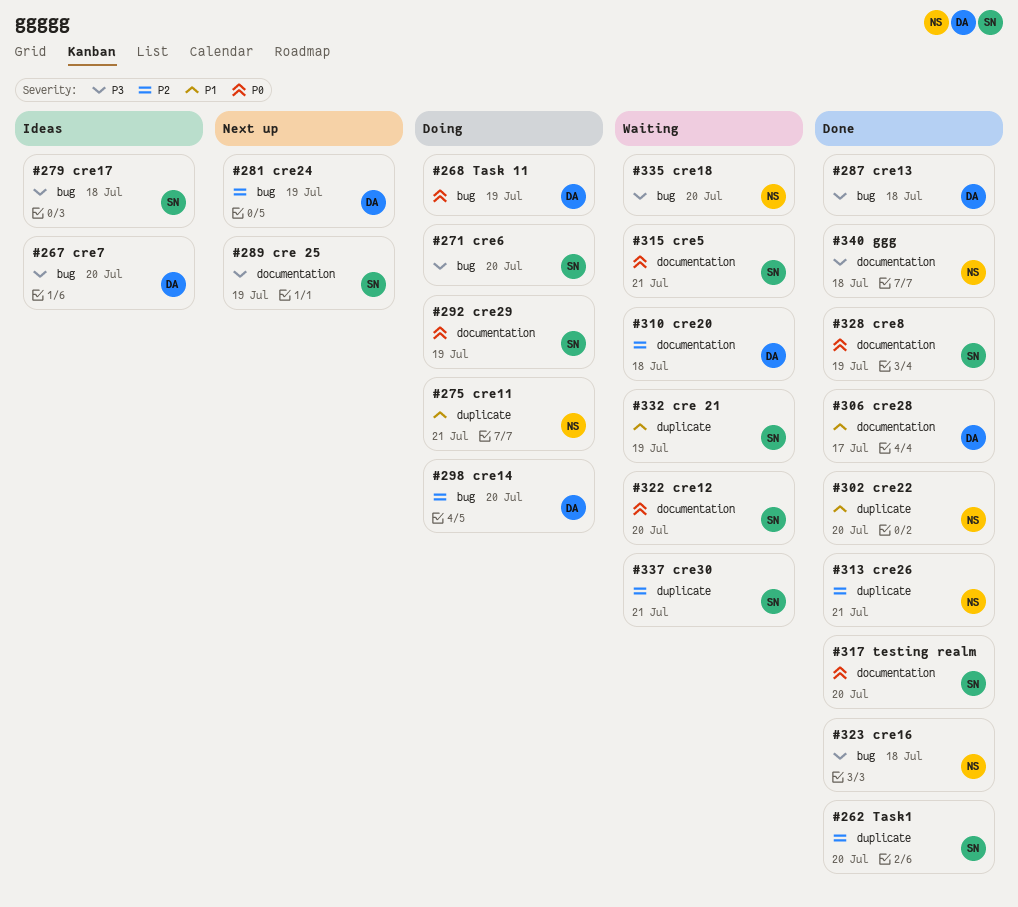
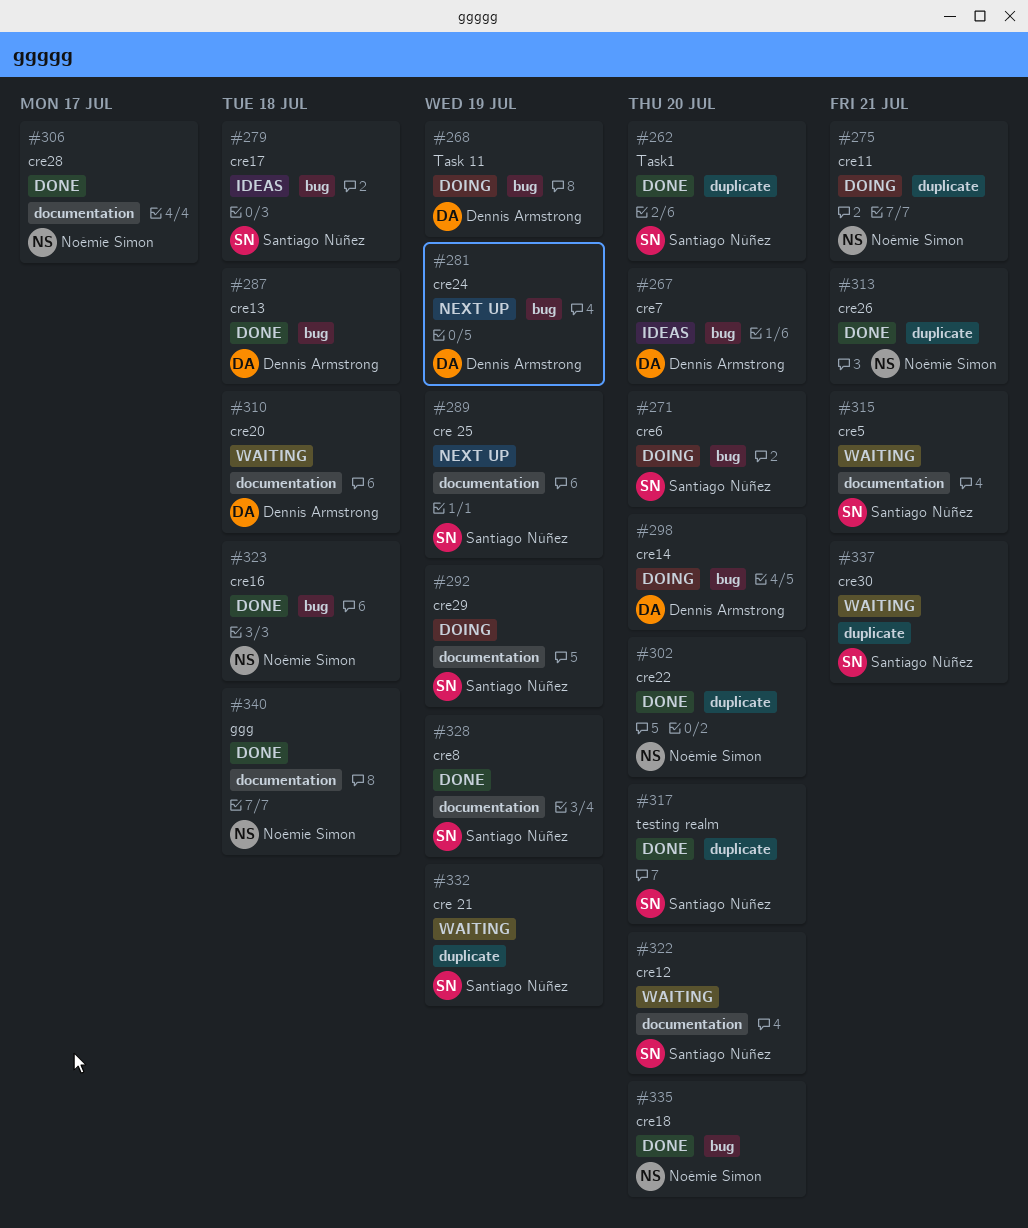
#306, owner: Dennis Armstrong -> Noémie Simon
#317, label: documentation -> duplicate
#335, status: Waiting -> Done

